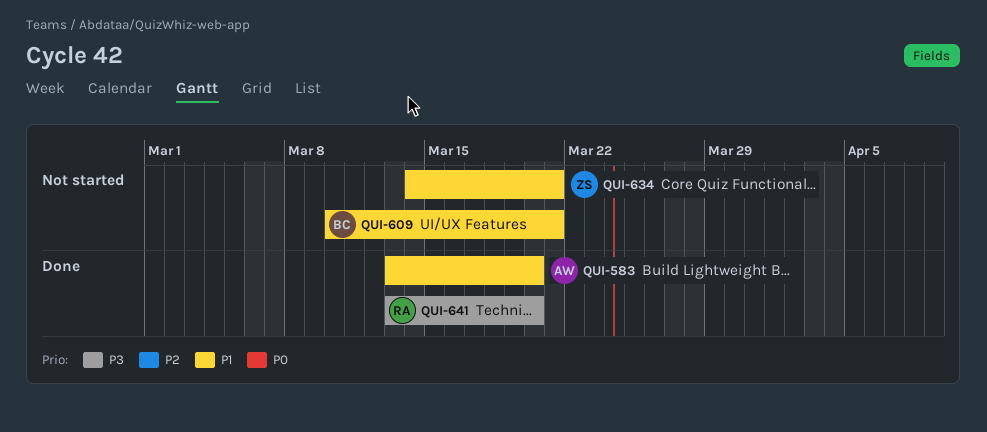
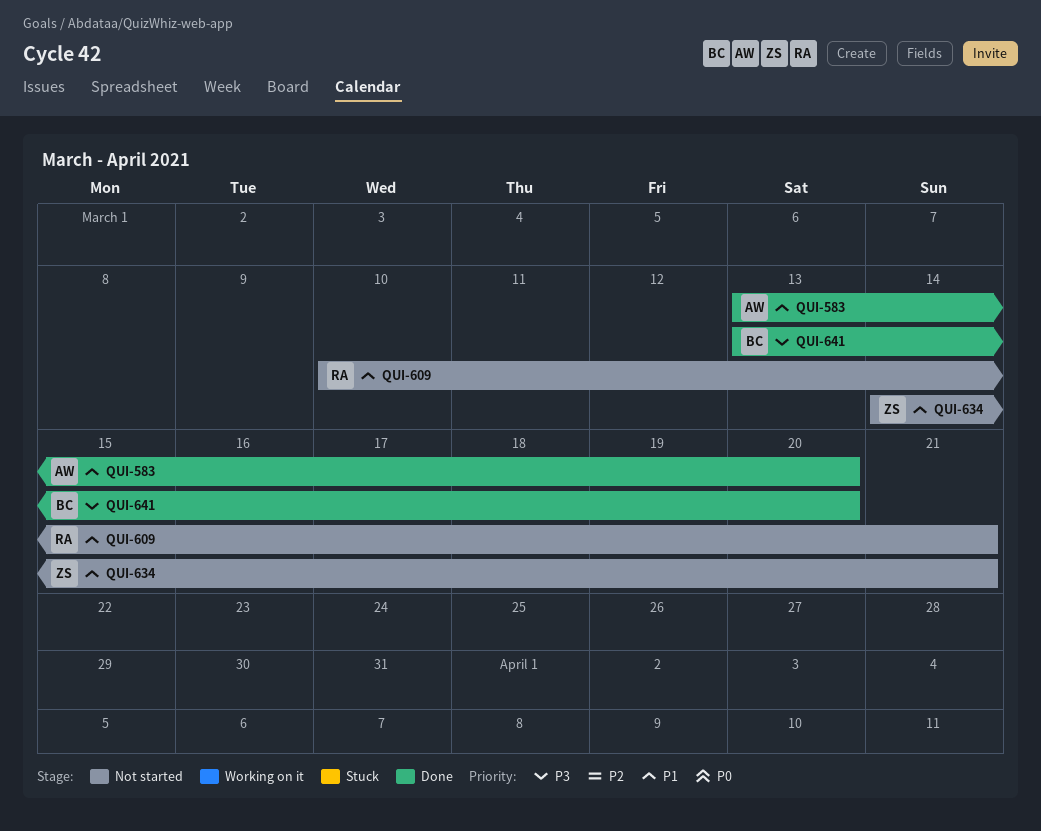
QUI-609, owner: BC -> RA
QUI-641, owner: RA -> BC

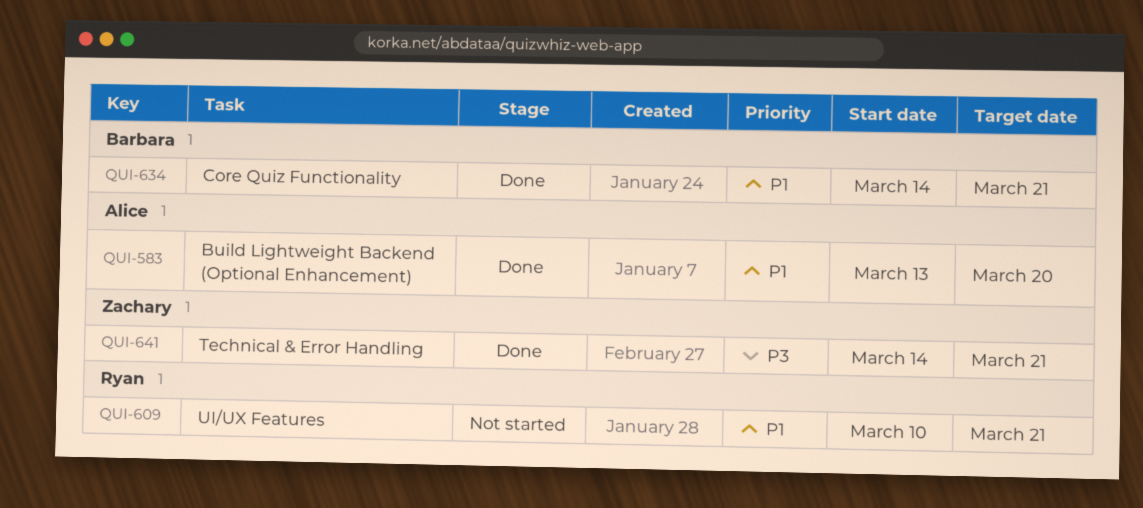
QUI-634, status: Not started -> Done
QUI-634, owner: Zachary -> Barbara
QUI-641, owner: Barbara -> Zachary
QUI-641, start: Mar 13 -> Mar 14
QUI-641, due: Mar 20 -> Mar 21

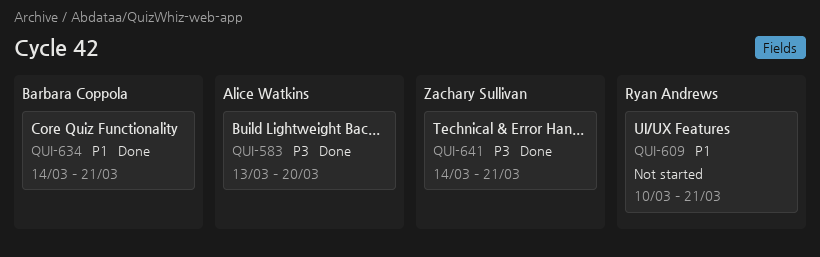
QUI-583, priority: P1 -> P3

